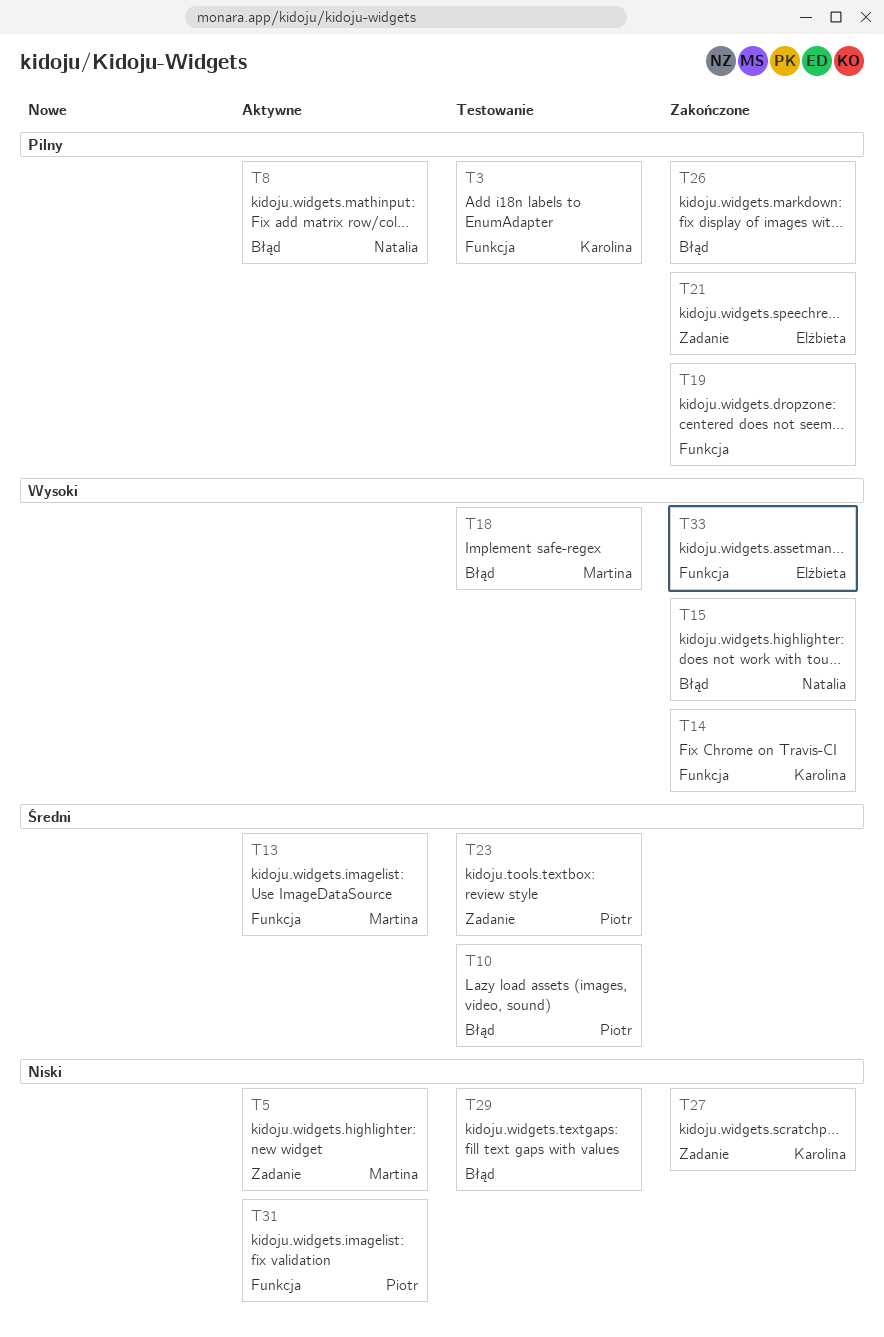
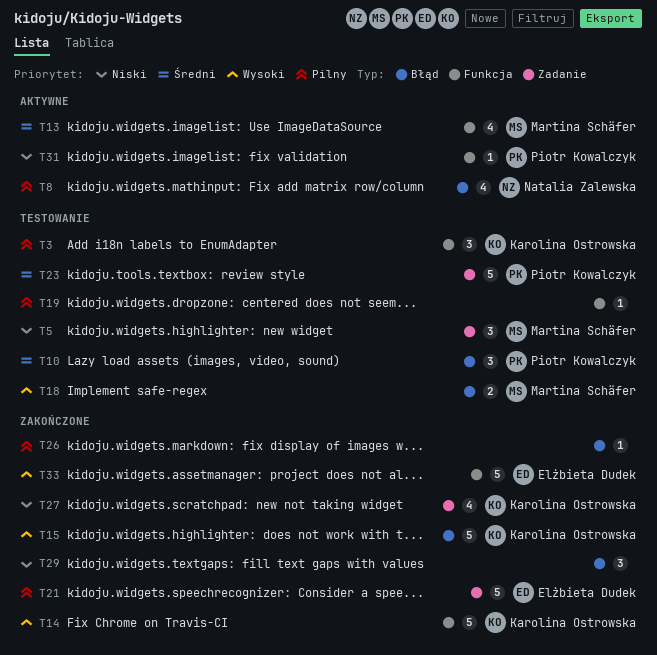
T5, status: Aktywne -> Testowanie
T15, owner: Natalia Zalewska -> Karolina Ostrowska
T19, status: Zakończone -> Testowanie
T29, status: Testowanie -> Zakończone

